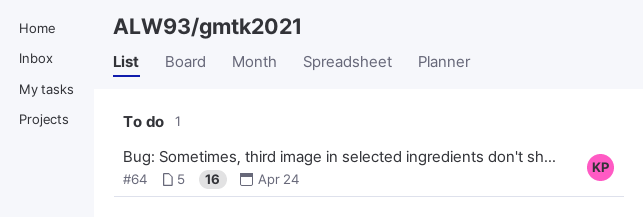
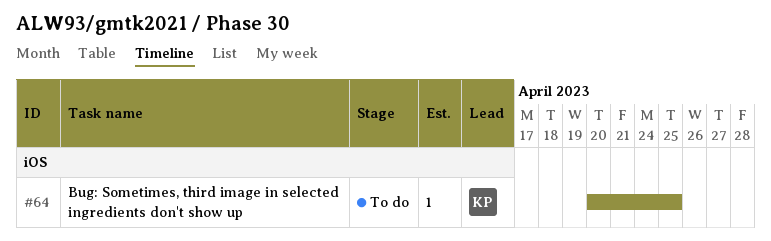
#64, estimate: 16 -> 1
#64, due: Apr 24 -> Apr 25

